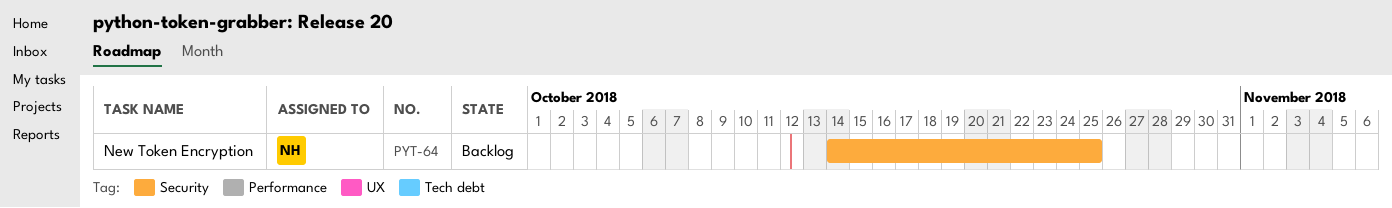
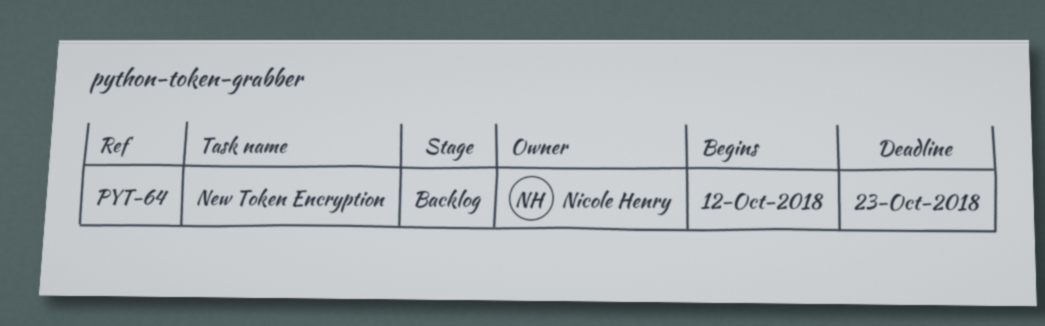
PYT-64, start: Oct 14 -> Oct 12
PYT-64, due: Oct 25 -> Oct 23

